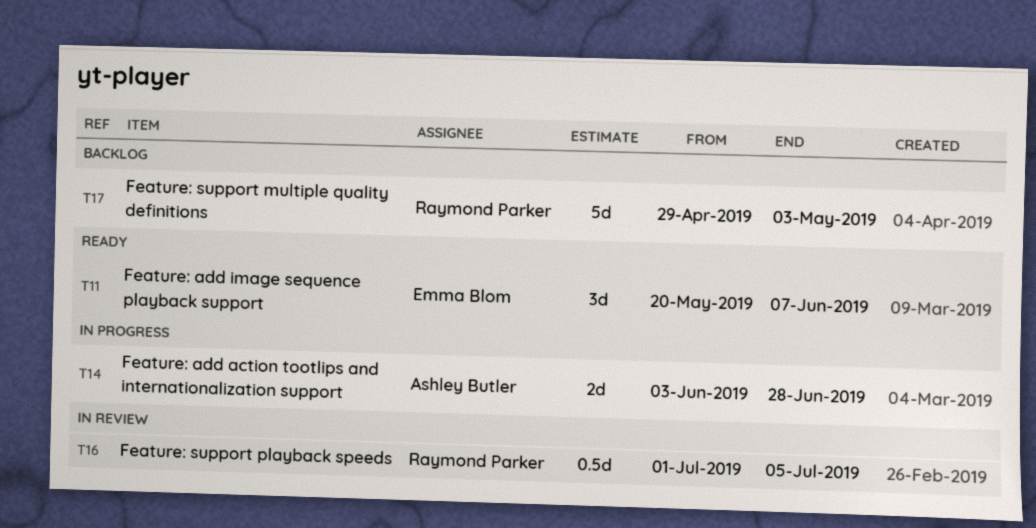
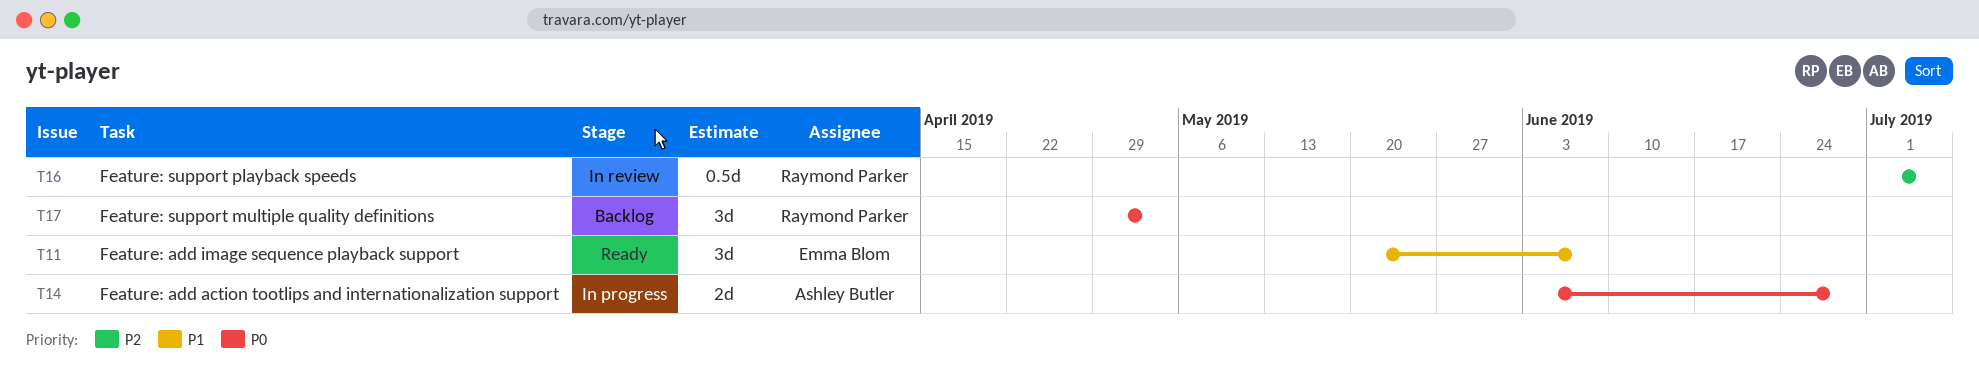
T17, estimate: 5d -> 3d

